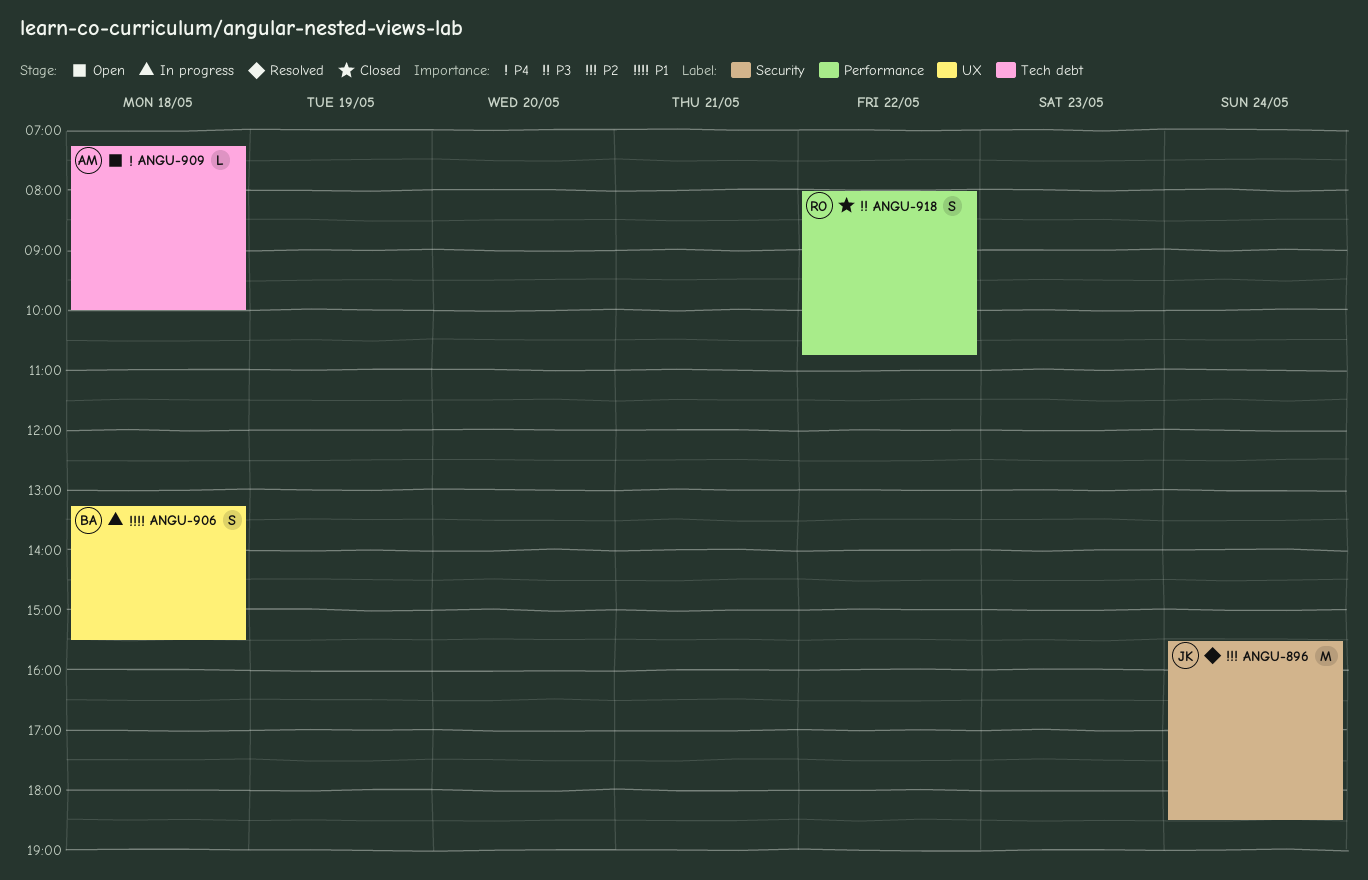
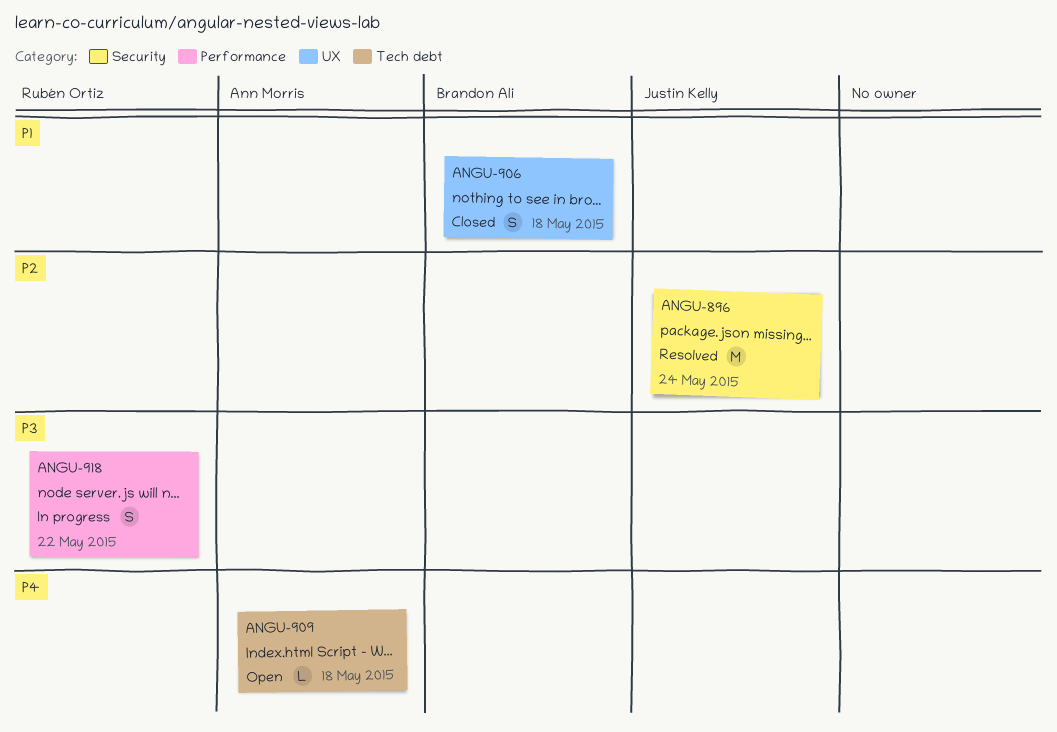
ANGU-906, status: In progress -> Closed
ANGU-918, status: Closed -> In progress

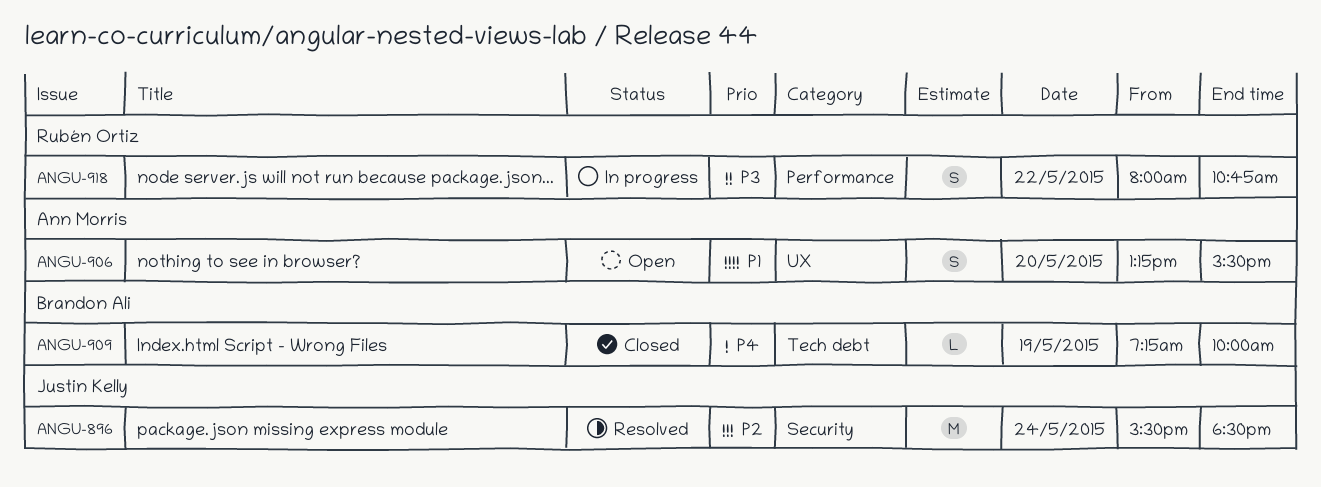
ANGU-906, status: Closed -> Open
ANGU-906, owner: Brandon Ali -> Ann Morris
ANGU-906, day: May 18 -> May 20
ANGU-909, status: Open -> Closed
ANGU-909, owner: Ann Morris -> Brandon Ali
ANGU-909, day: May 18 -> May 19

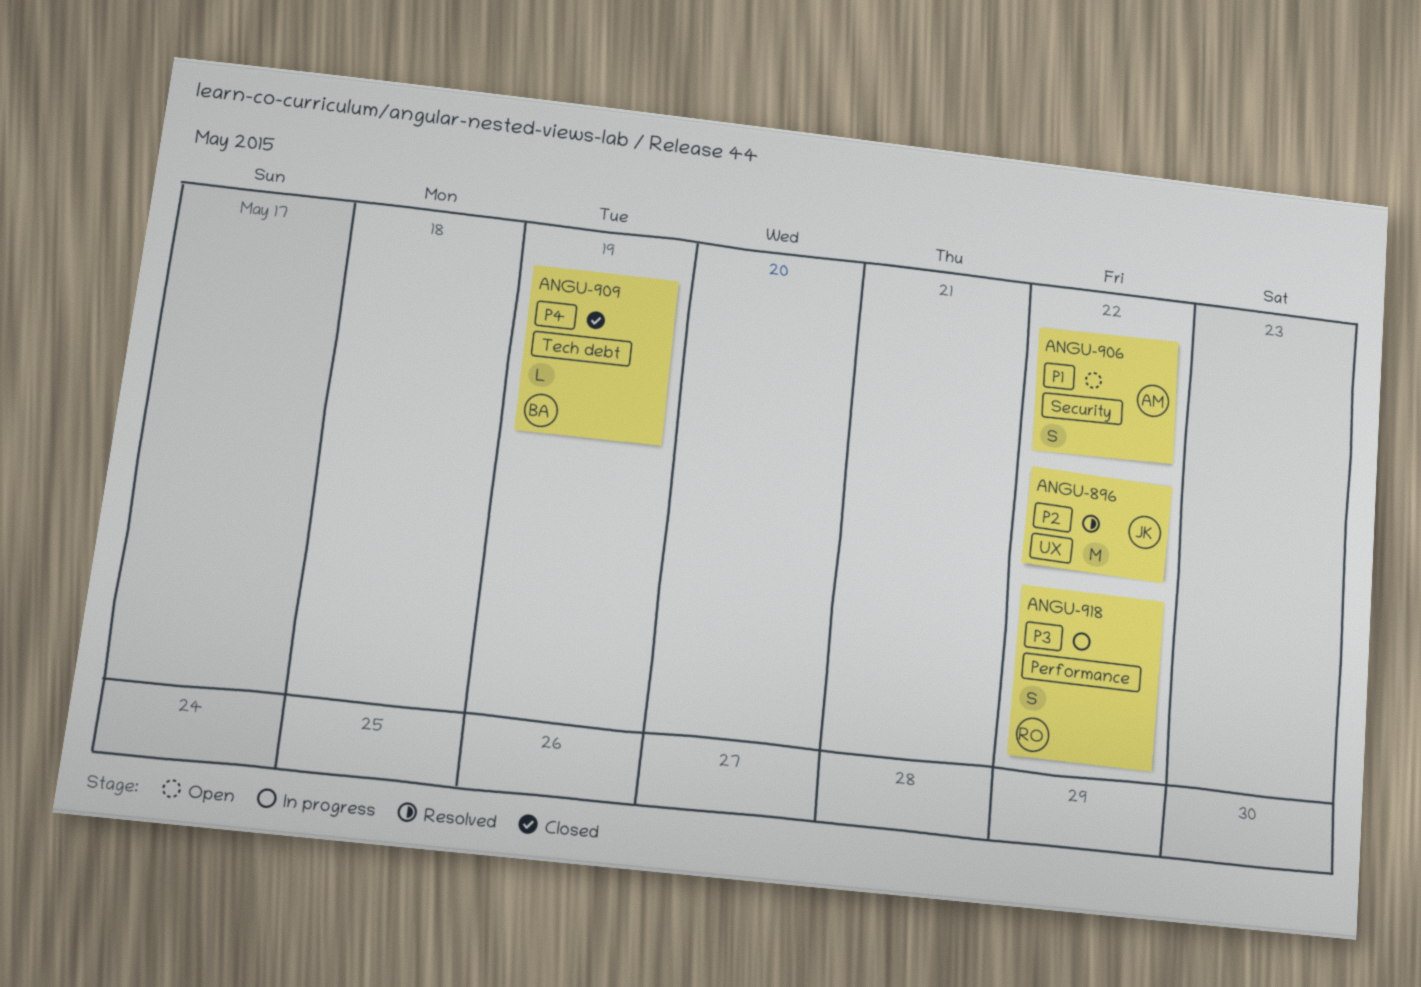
ANGU-896, label: Security -> UX
ANGU-896, day: May 24 -> May 22
ANGU-906, label: UX -> Security
ANGU-906, day: May 20 -> May 22

